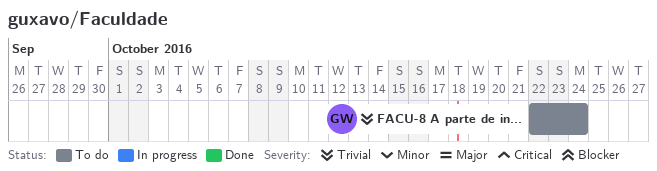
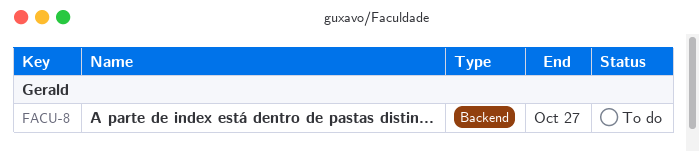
FACU-8, due: Oct 24 -> Oct 27

